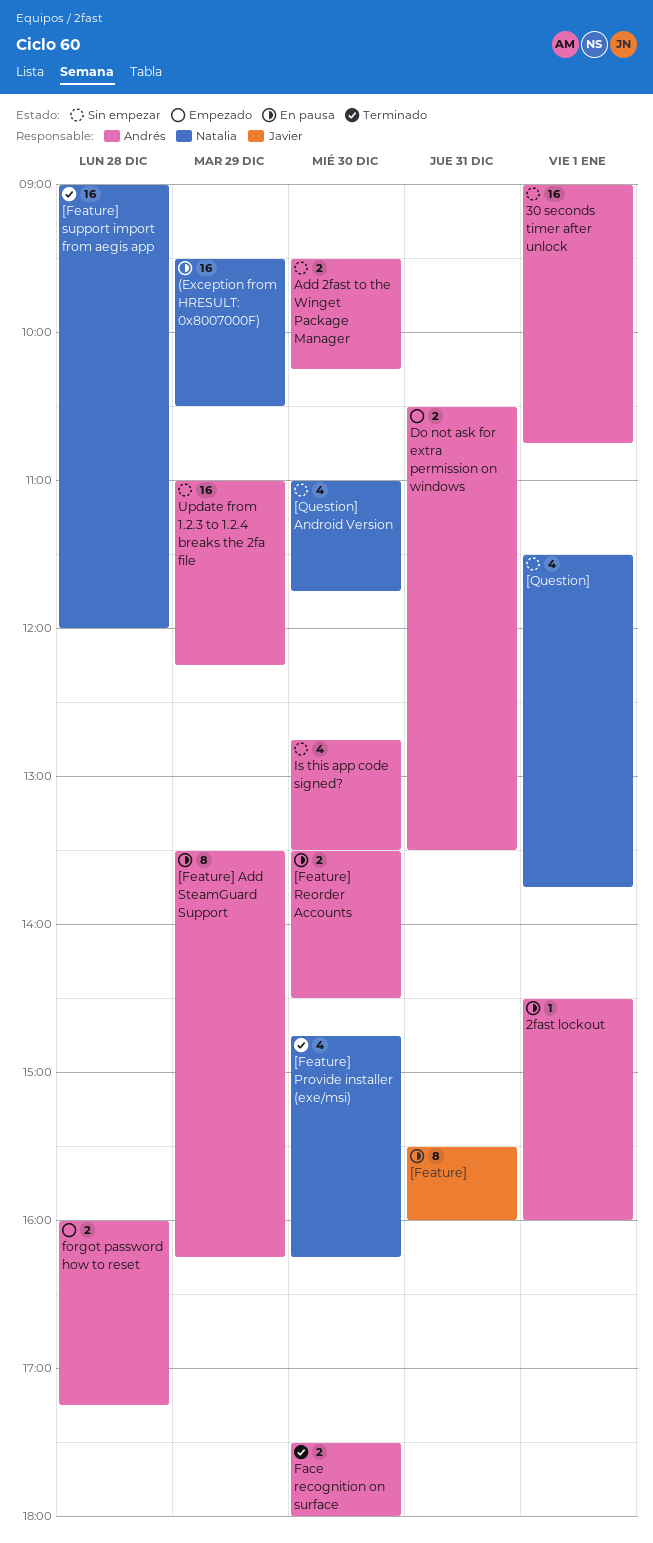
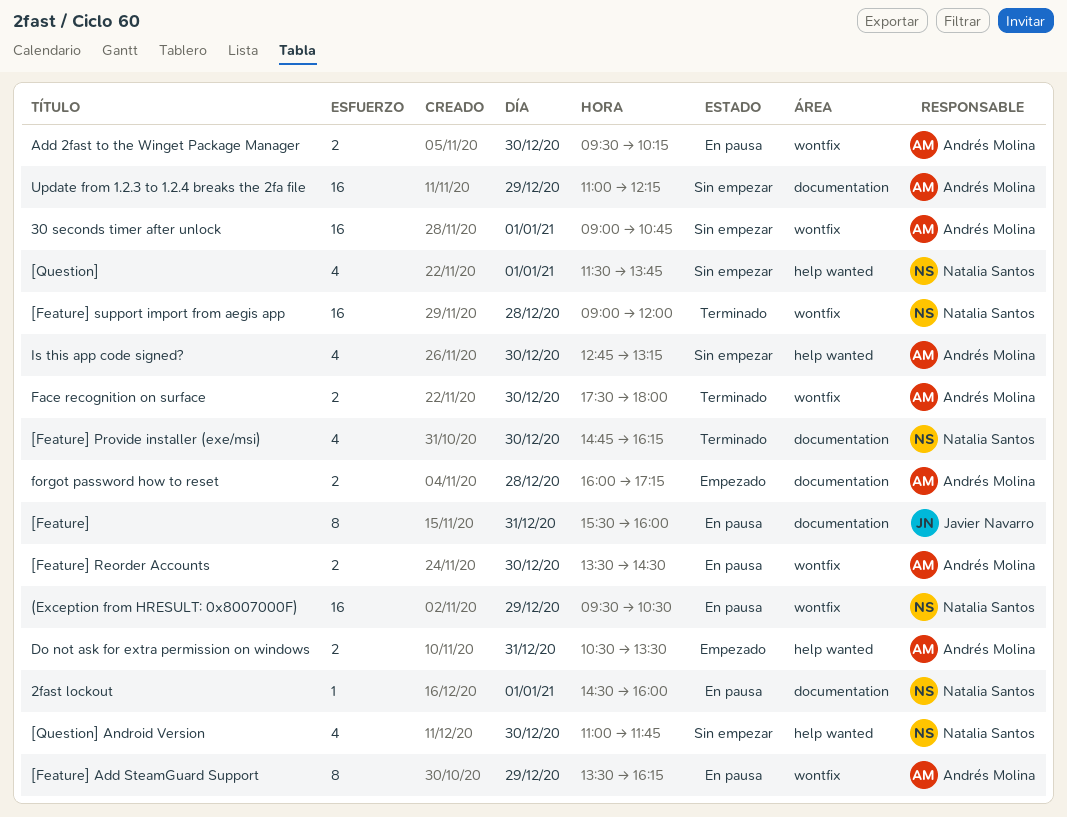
2fast lockout, owner: Andrés Molina -> Natalia Santos
Add 2fast to the Winget Package Manager, status: Sin empezar -> En pausa
Is this app code signed?, ends: 13:30 -> 13:15

